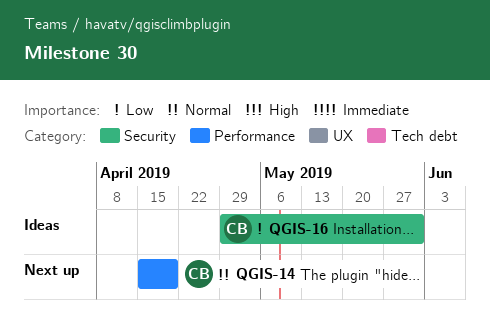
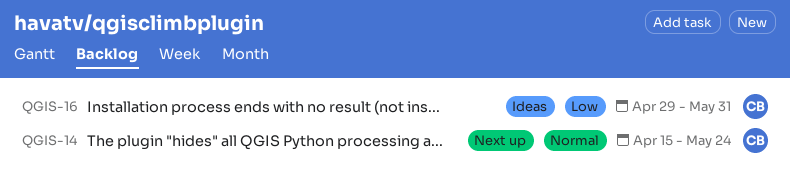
QGIS-14, due: Apr 19 -> May 24

